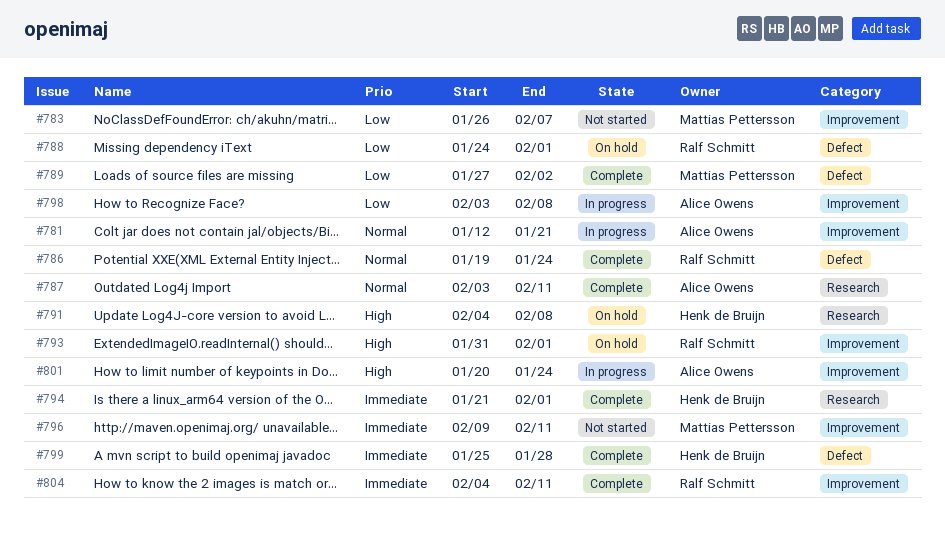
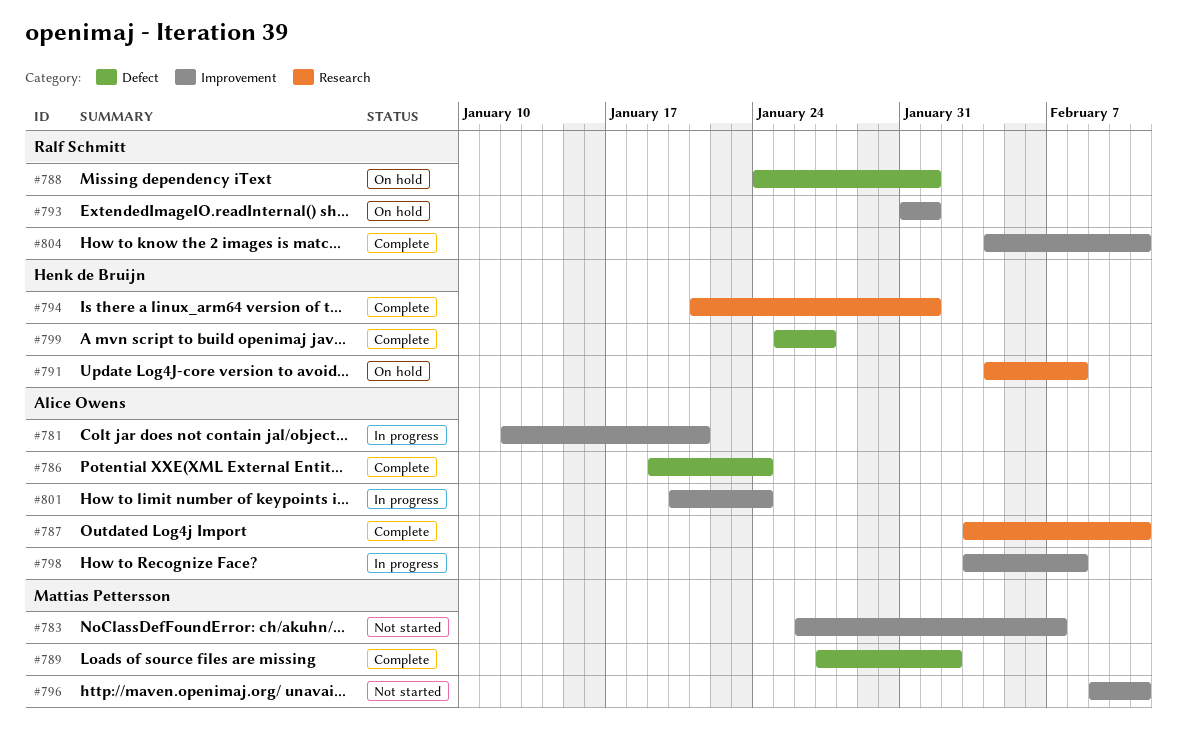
#786, owner: Ralf Schmitt -> Alice Owens
#799, due: Jan 28 -> Jan 27

